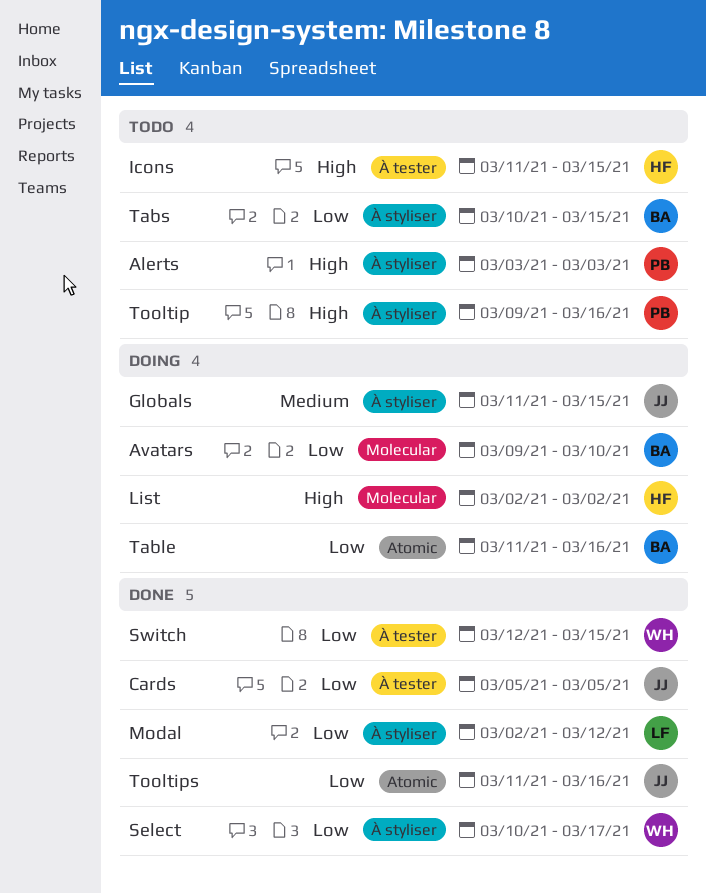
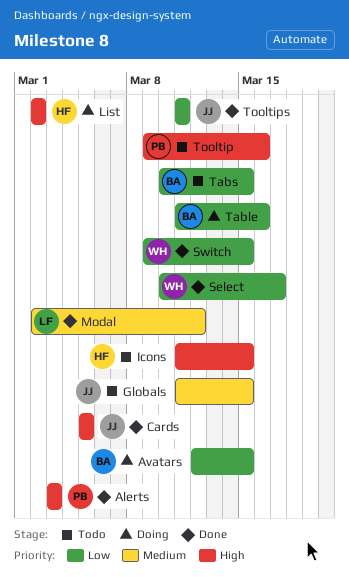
Alerts, status: Todo -> Done
Avatars, start: Mar 9 -> Mar 12
Avatars, due: Mar 10 -> Mar 15
Cards, priority: Low -> High
Globals, status: Doing -> Todo
Modal, priority: Low -> Medium
Switch, start: Mar 12 -> Mar 9
Tooltips, due: Mar 16 -> Mar 11

